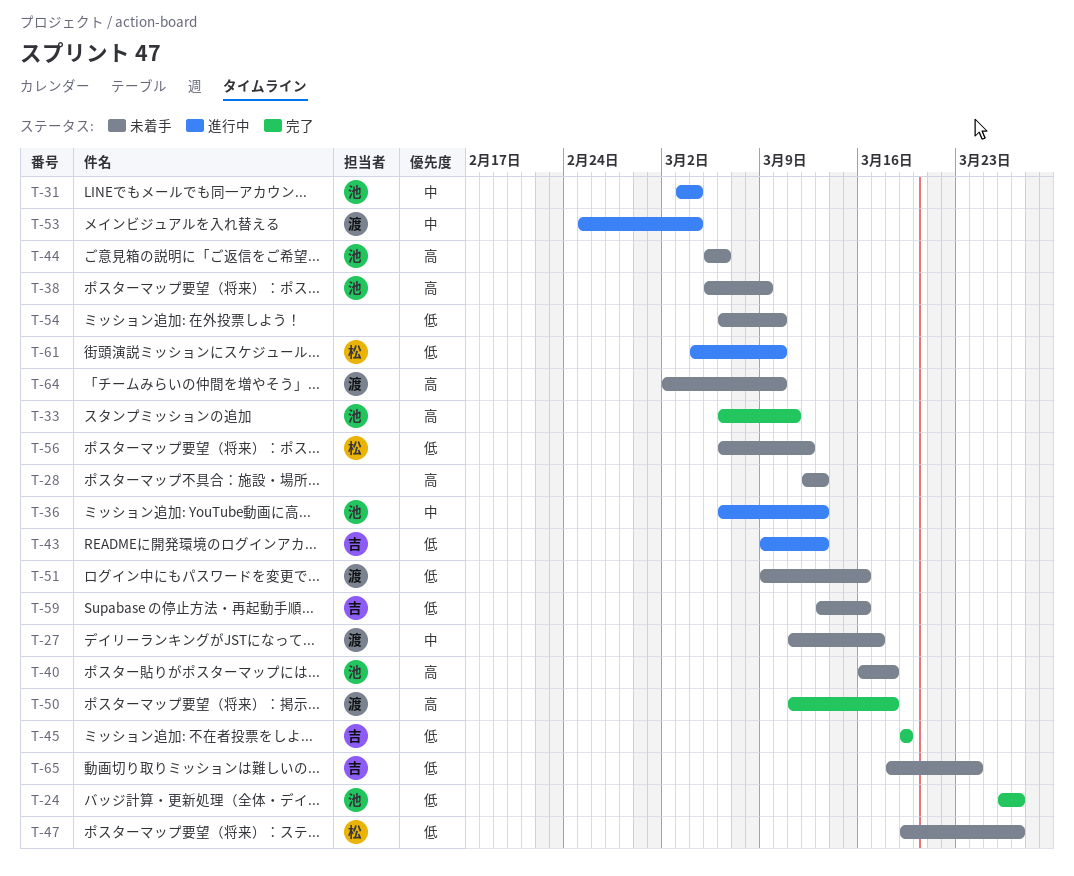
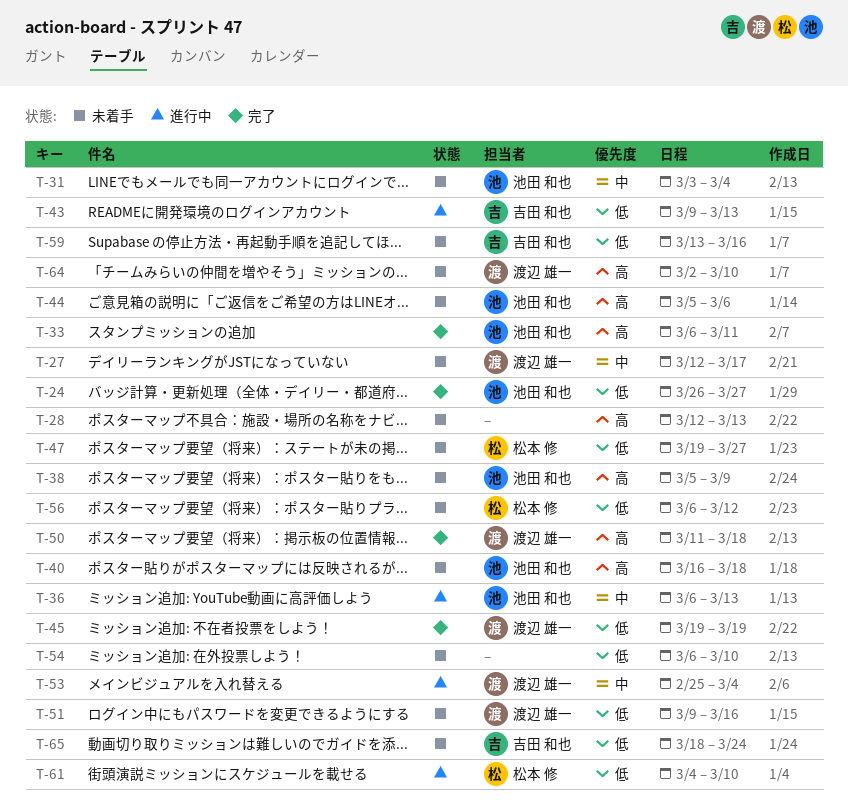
T-27, start: Mar 11 -> Mar 12
T-31, status: 進行中 -> 未着手
T-45, owner: 吉田 和也 -> 渡辺 雄一

